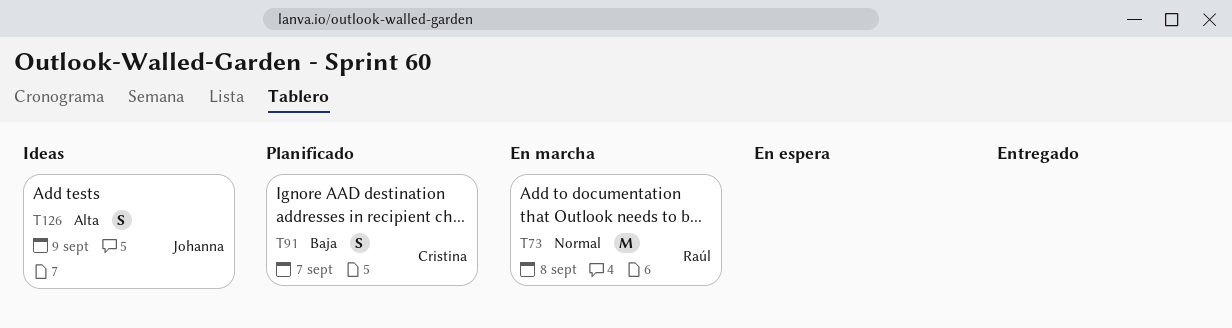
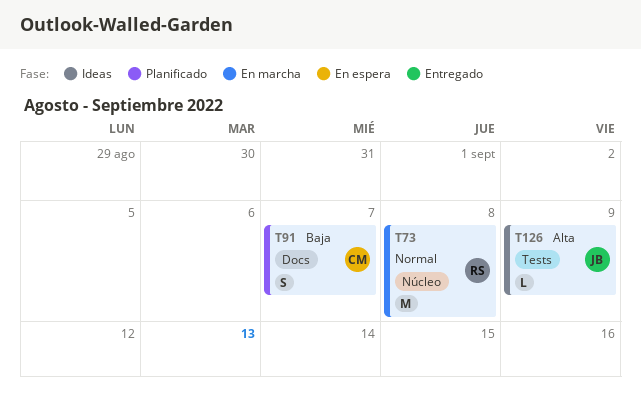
T126, estimate: S -> L

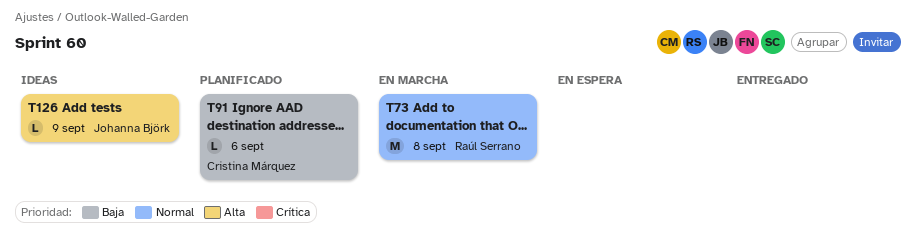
T91, estimate: S -> L
T91, due: Sep 7 -> Sep 6

